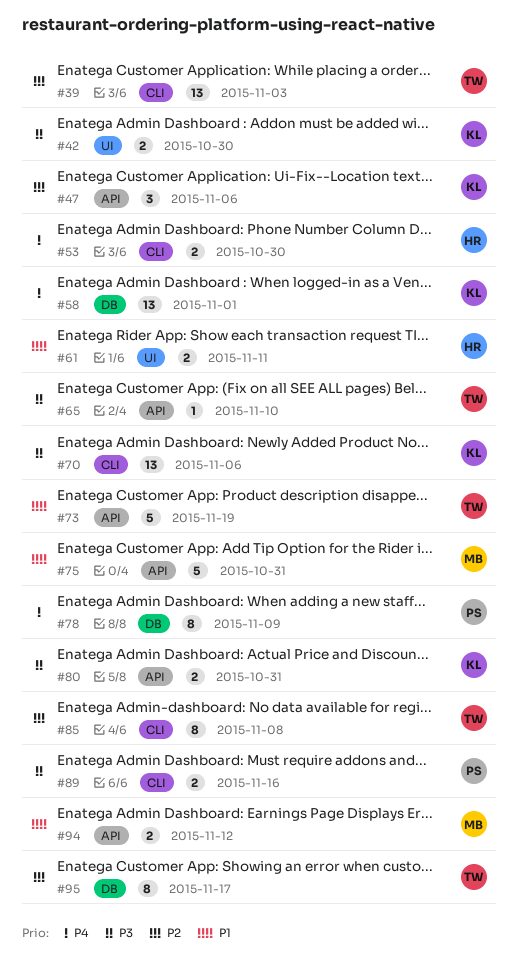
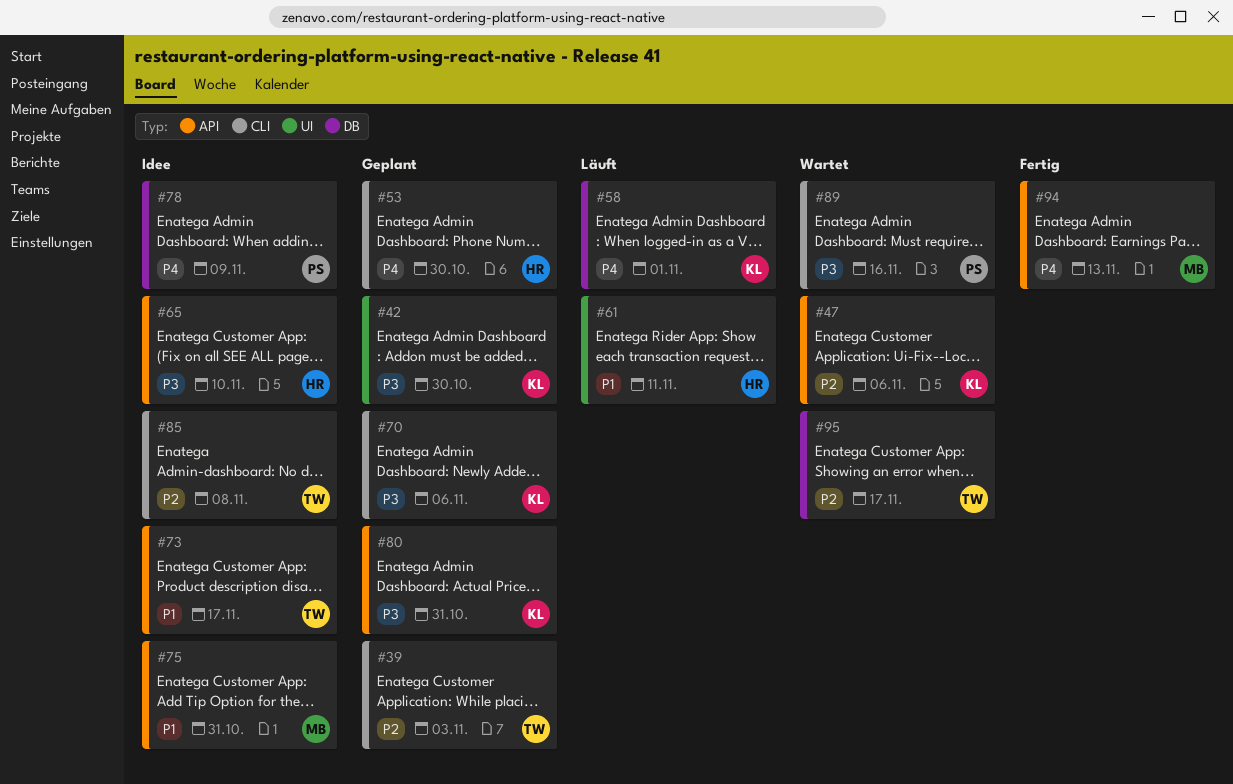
#65, owner: TW -> HR
#73, due: Nov 19 -> Nov 17
#94, priority: P1 -> P4
#94, due: Nov 12 -> Nov 13

